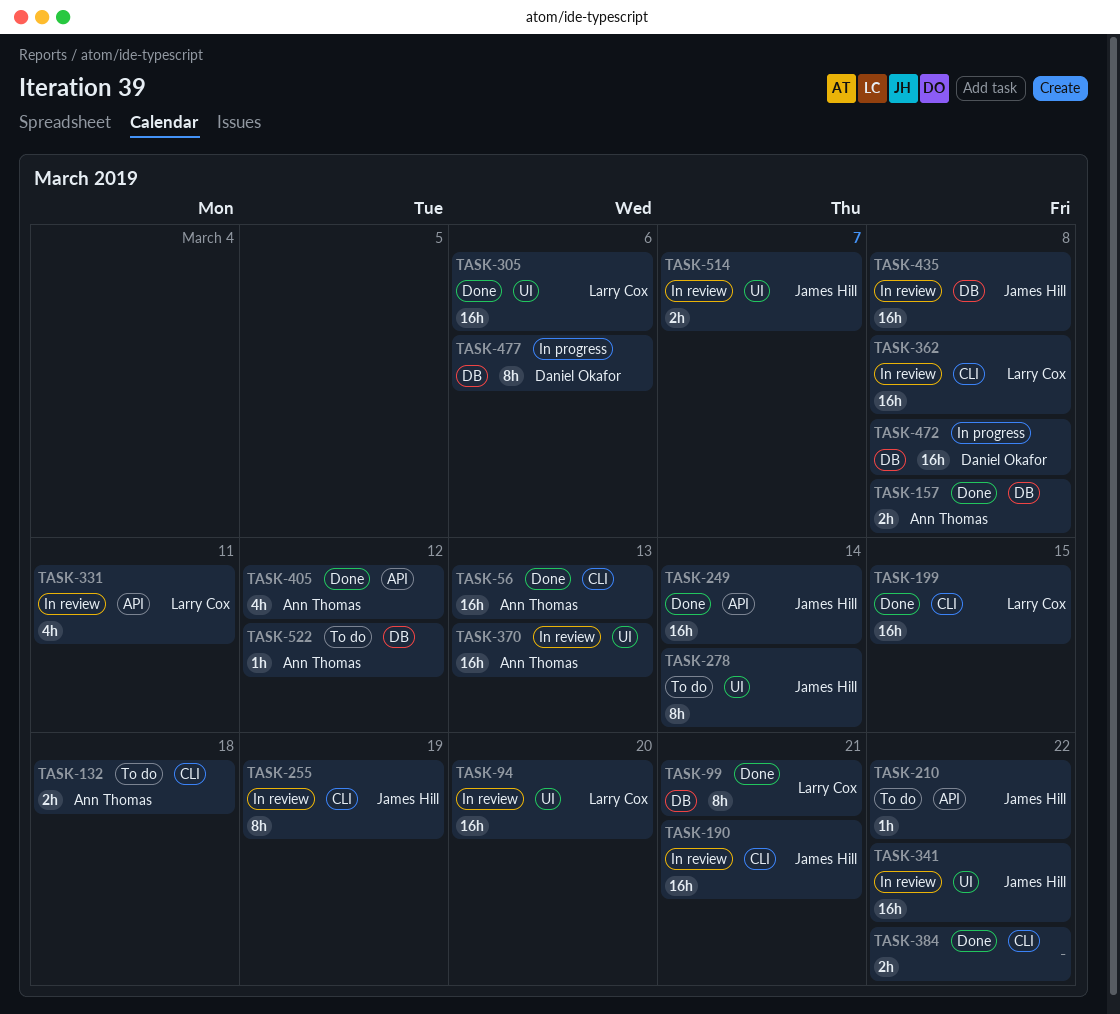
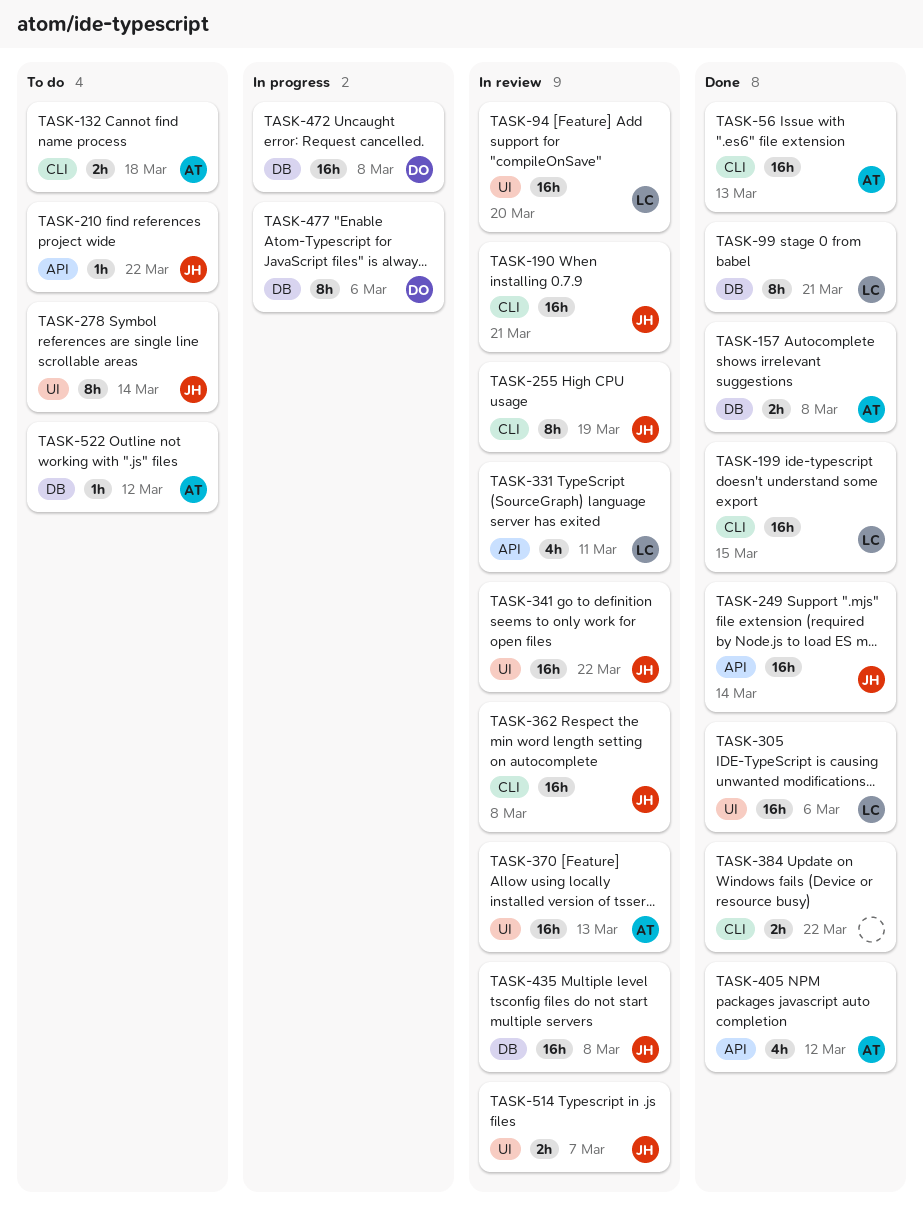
TASK-362, owner: Larry Cox -> James Hill

